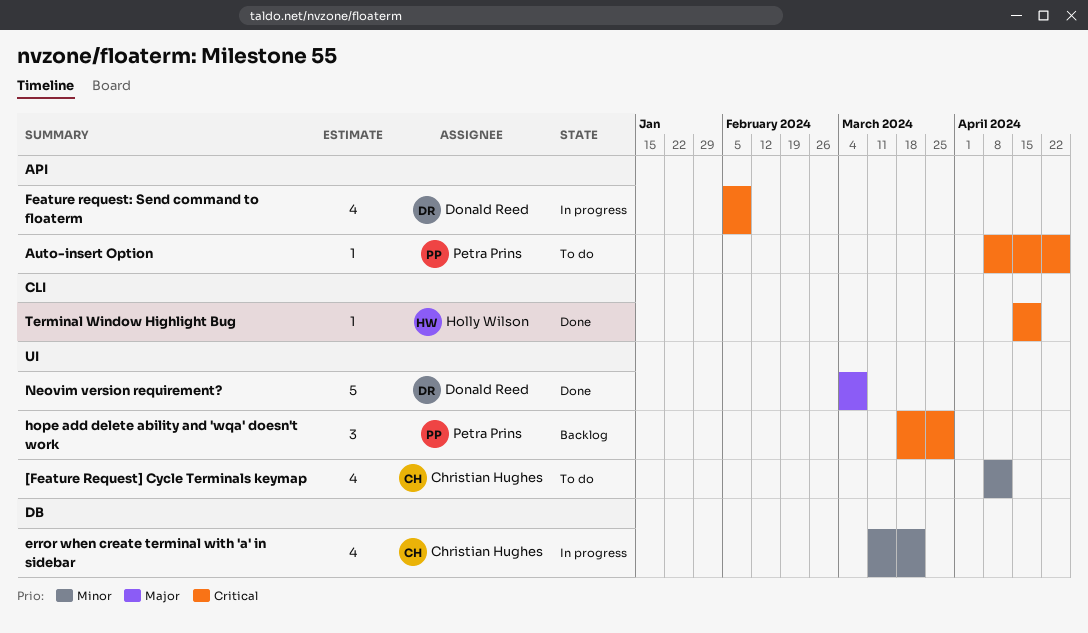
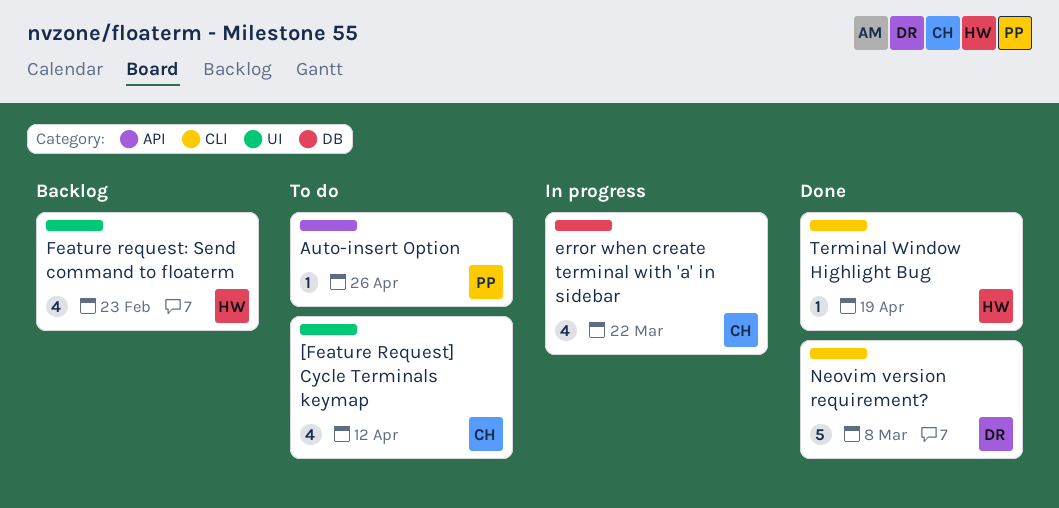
Feature request: Send command to floaterm, status: In progress -> Backlog
Feature request: Send command to floaterm, owner: Donald Reed -> Holly Wilson
Feature request: Send command to floaterm, label: API -> UI
Feature request: Send command to floaterm, due: Feb 9 -> Feb 23
hope add delete ability and 'wqa' doesn't work: present -> none
Neovim version requirement?, label: UI -> CLI

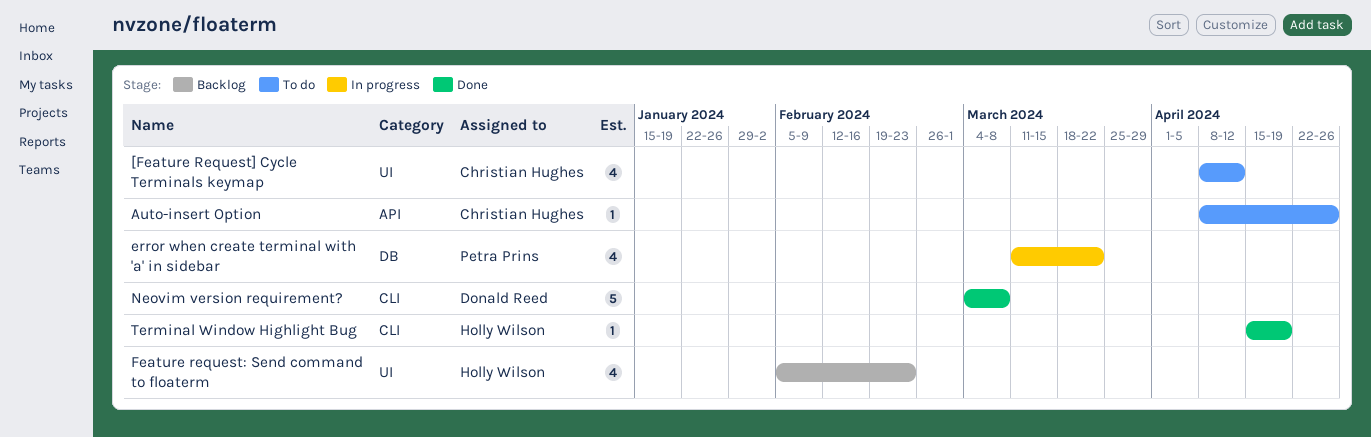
Auto-insert Option, owner: Petra Prins -> Christian Hughes
error when create terminal with 'a' in sidebar, owner: Christian Hughes -> Petra Prins

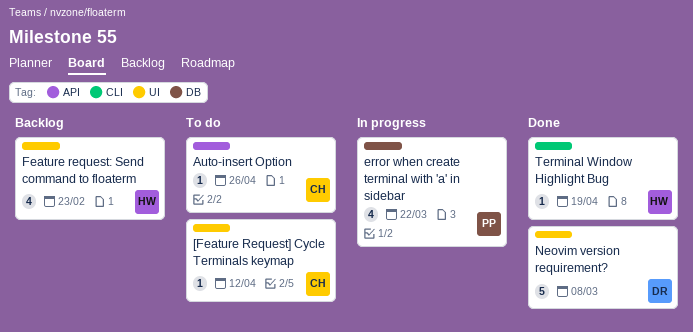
[Feature Request] Cycle Terminals keymap, estimate: 4 -> 1
Neovim version requirement?, label: CLI -> UI

